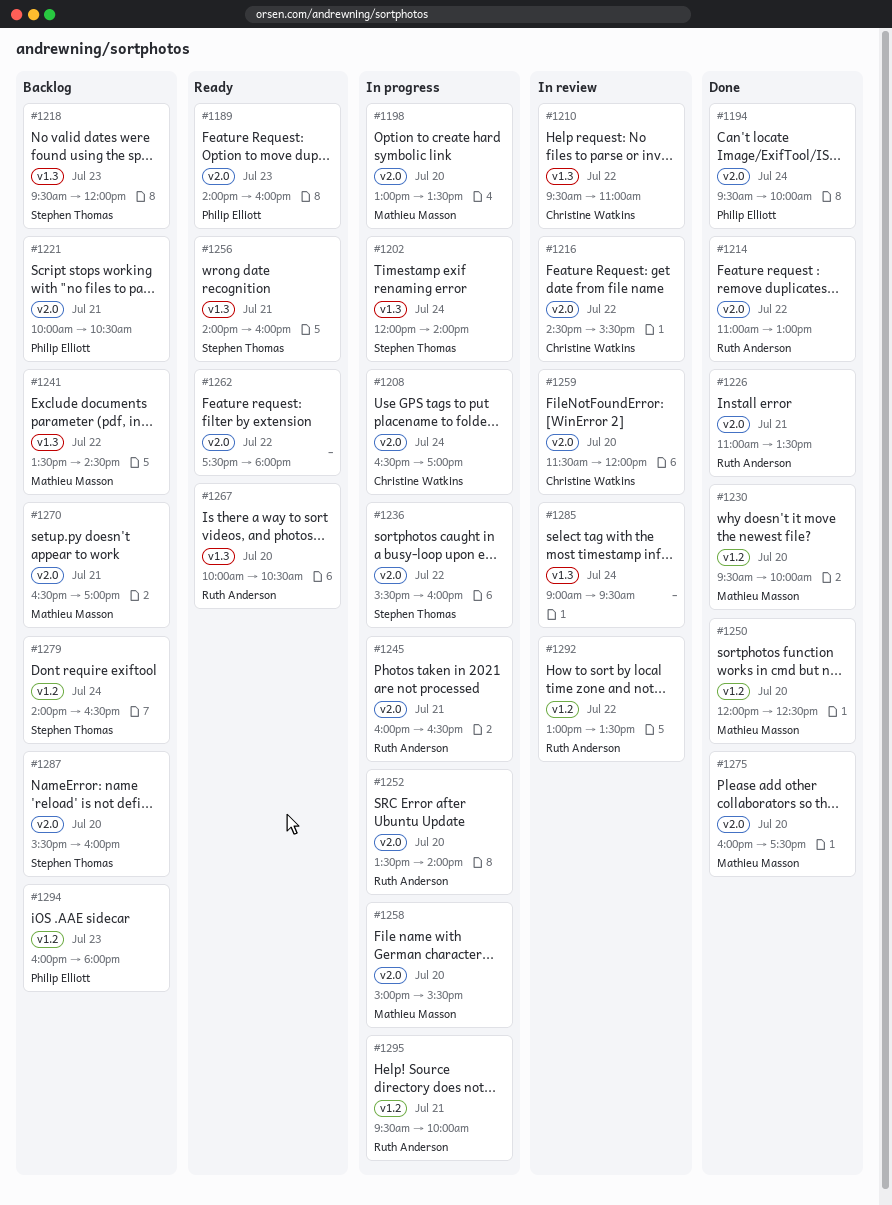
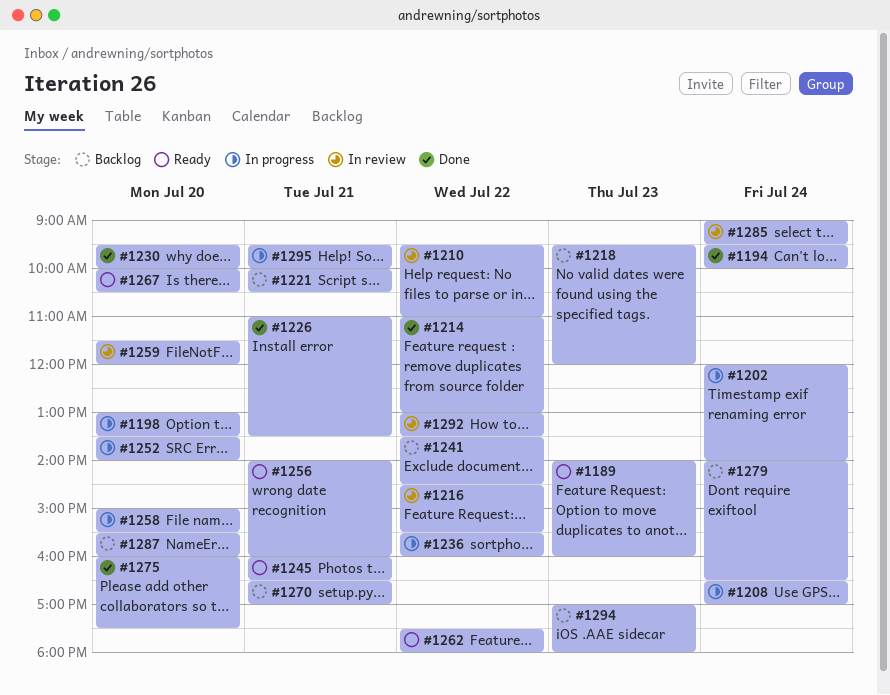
#1245, status: In progress -> Ready
#1250: present -> none
#1294, begins: 16:00 -> 17:00

